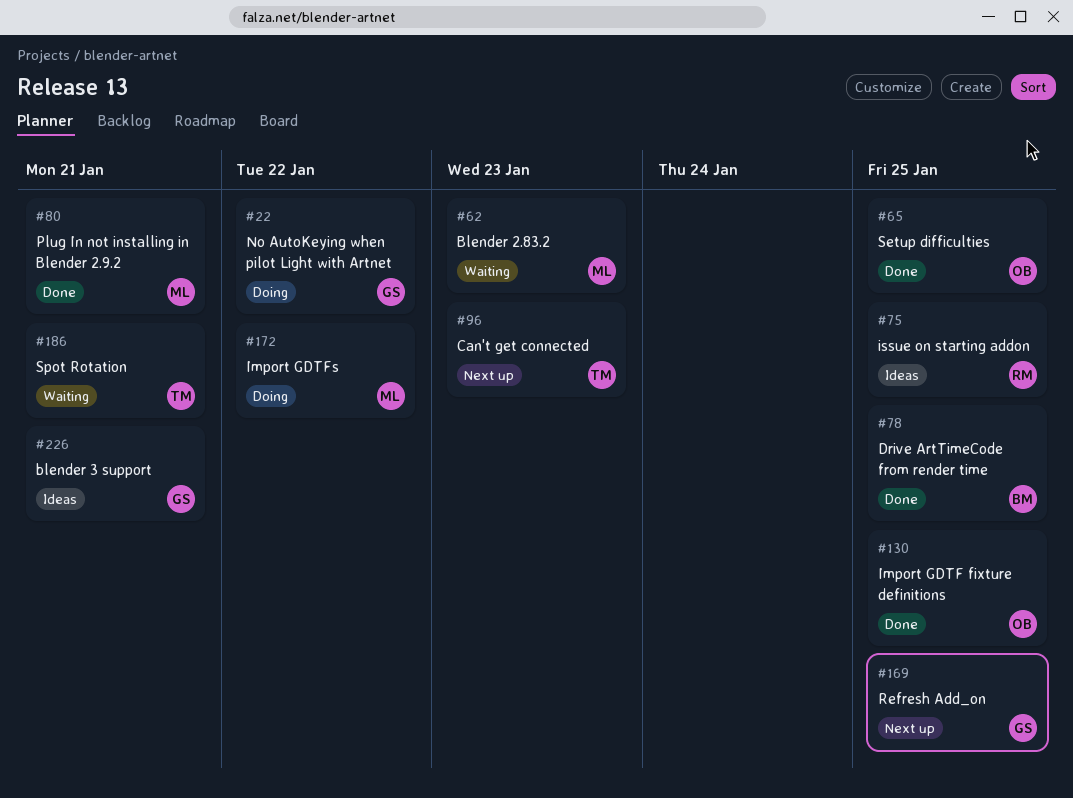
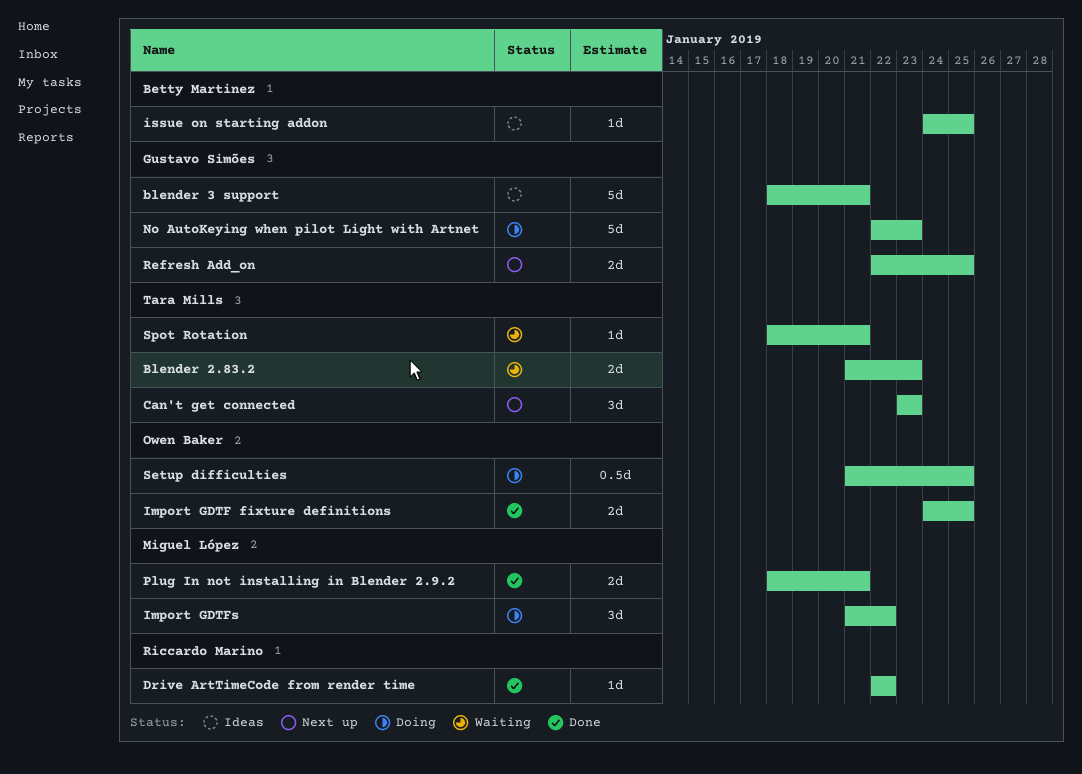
Blender 2.83.2, owner: Miguel López -> Tara Mills
Drive ArtTimeCode from render time, owner: Betty Martinez -> Riccardo Marino
Drive ArtTimeCode from render time, due: Jan 25 -> Jan 22
issue on starting addon, owner: Riccardo Marino -> Betty Martinez
No AutoKeying when pilot Light with Artnet, due: Jan 22 -> Jan 23
Setup difficulties, status: Done -> Doing

